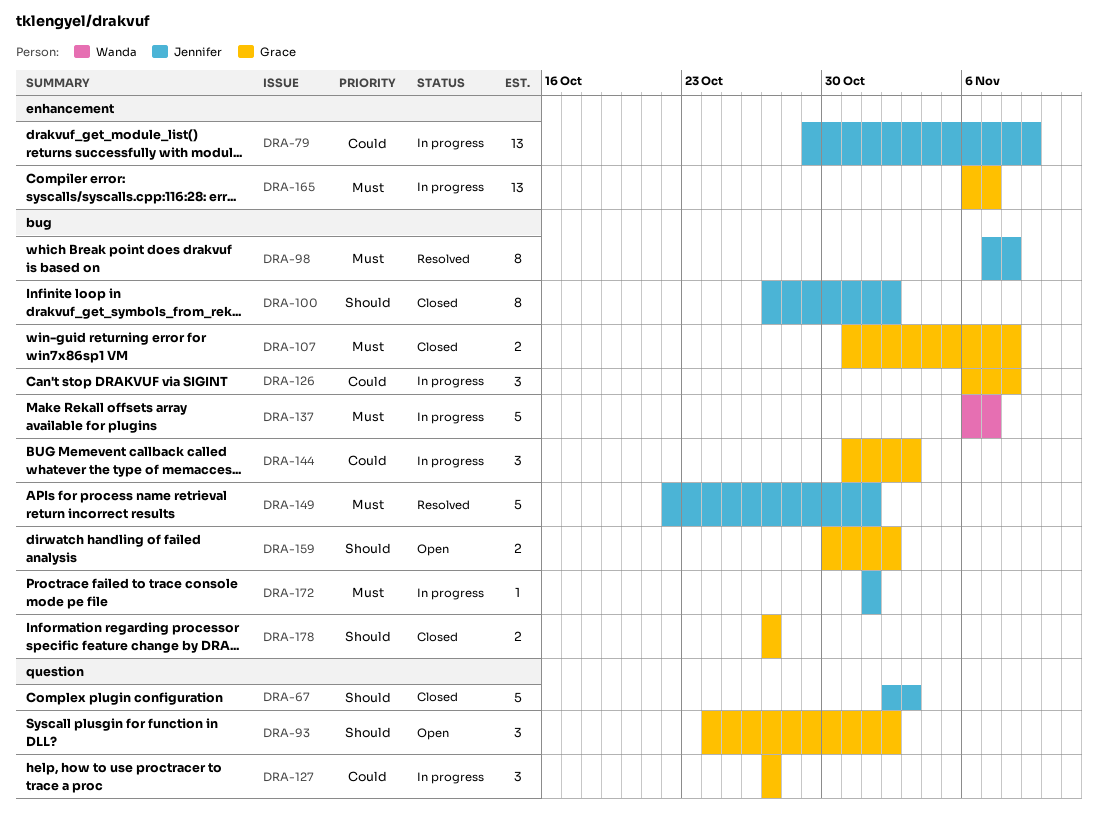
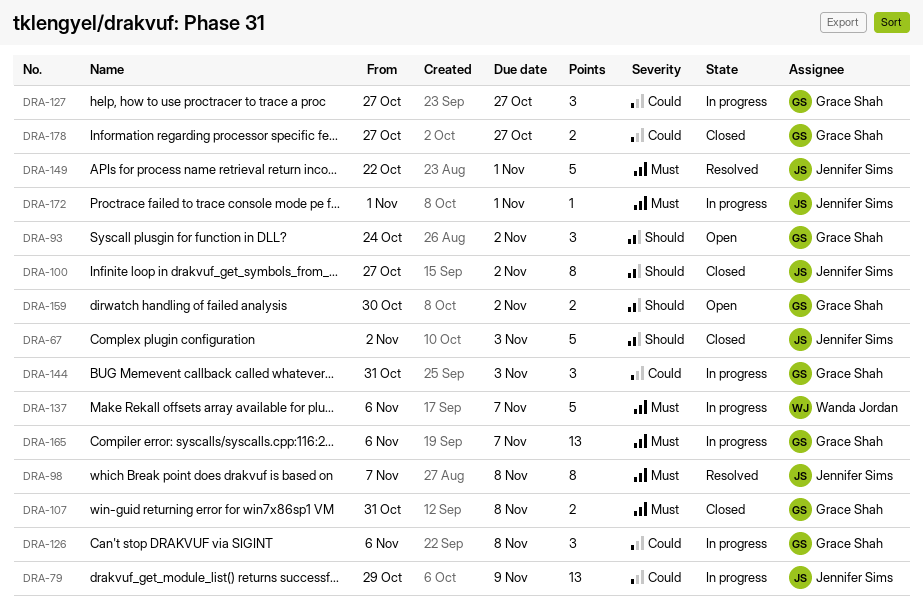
DRA-178, priority: Should -> Could

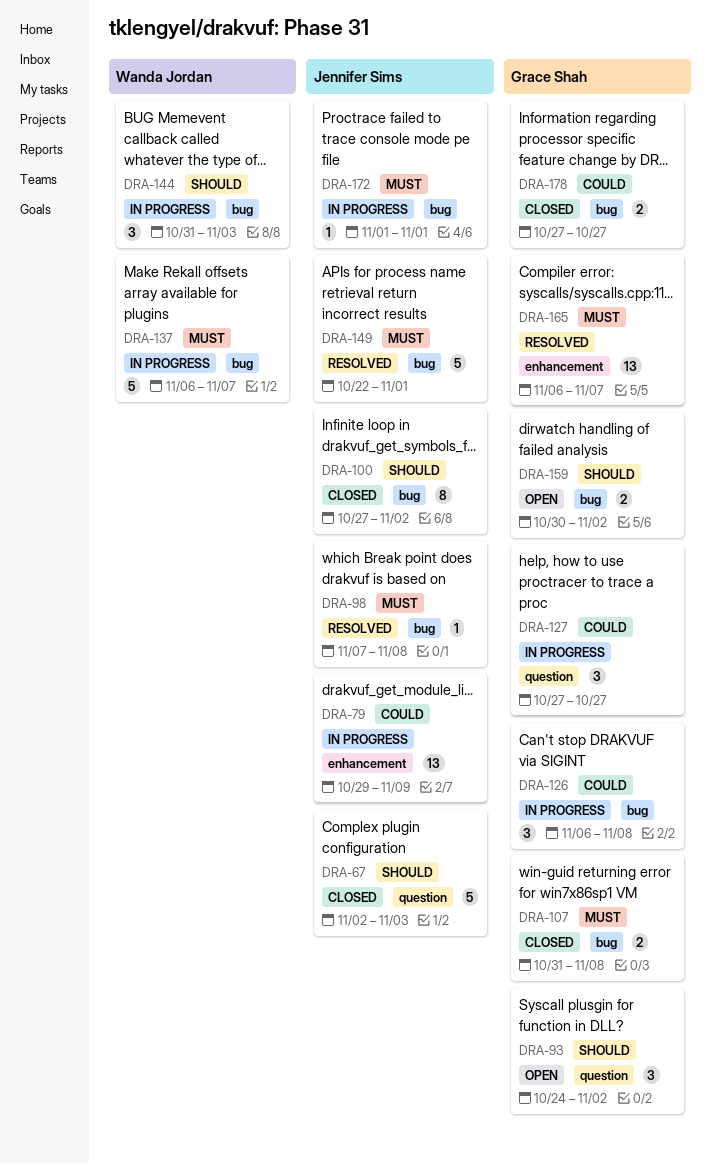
DRA-98, estimate: 8 -> 1
DRA-144, owner: Grace Shah -> Wanda Jordan
DRA-144, priority: Could -> Should
DRA-165, status: In progress -> Resolved

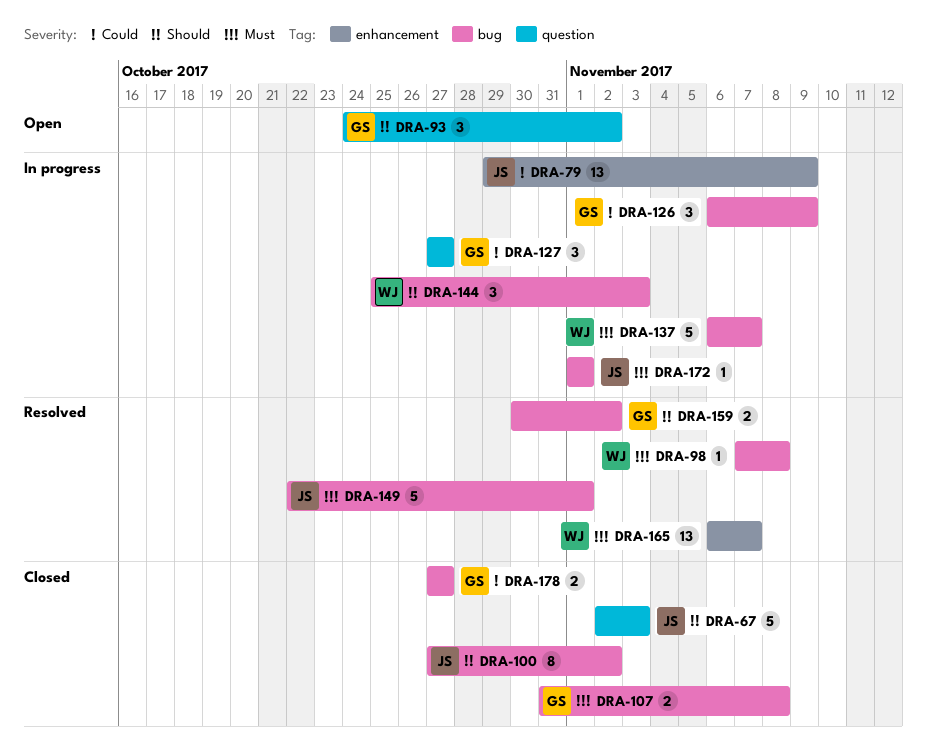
DRA-98, owner: Jennifer Sims -> Wanda Jordan
DRA-126, due: Nov 8 -> Nov 9
DRA-144, start: Oct 31 -> Oct 25
DRA-159, status: Open -> Resolved
DRA-165, owner: Grace Shah -> Wanda Jordan

